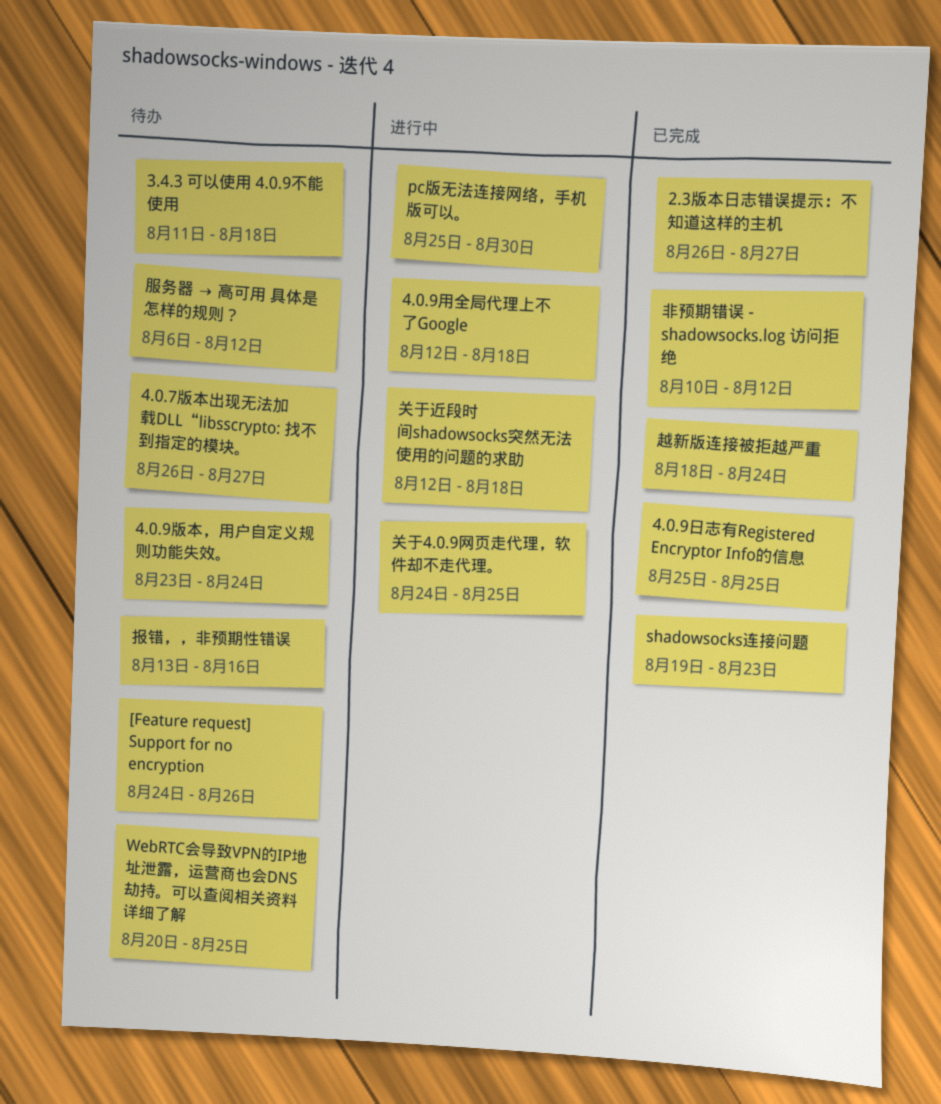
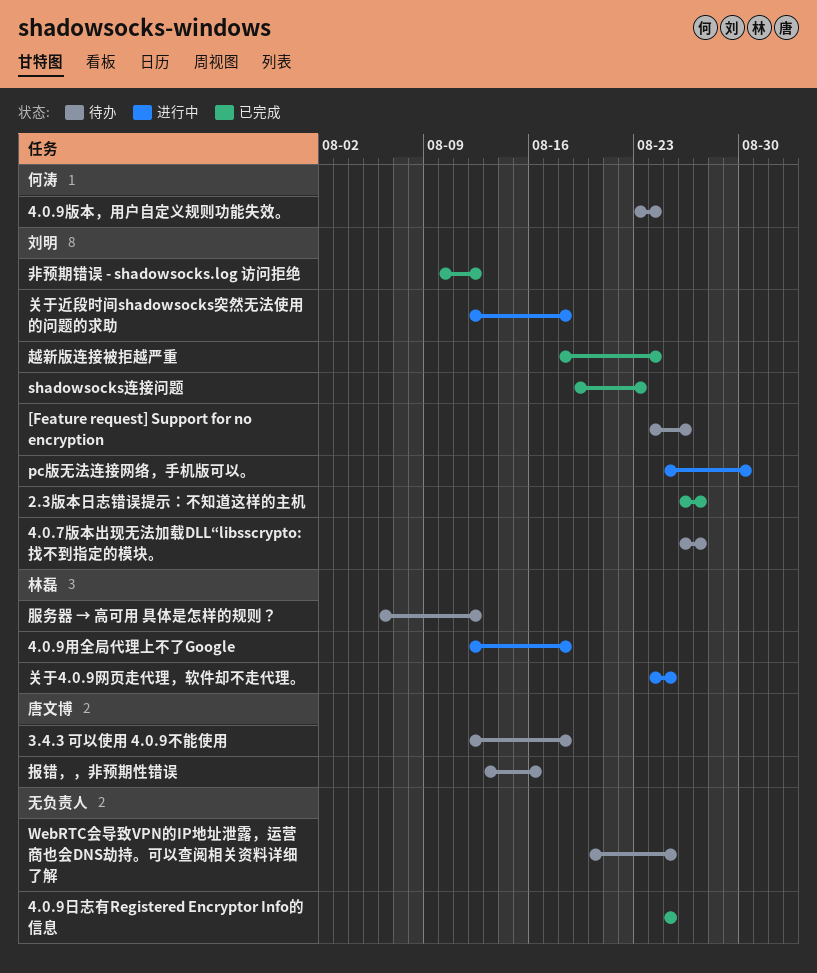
3.4.3 可以使用 4.0.9不能使用, start: Aug 11 -> Aug 12

